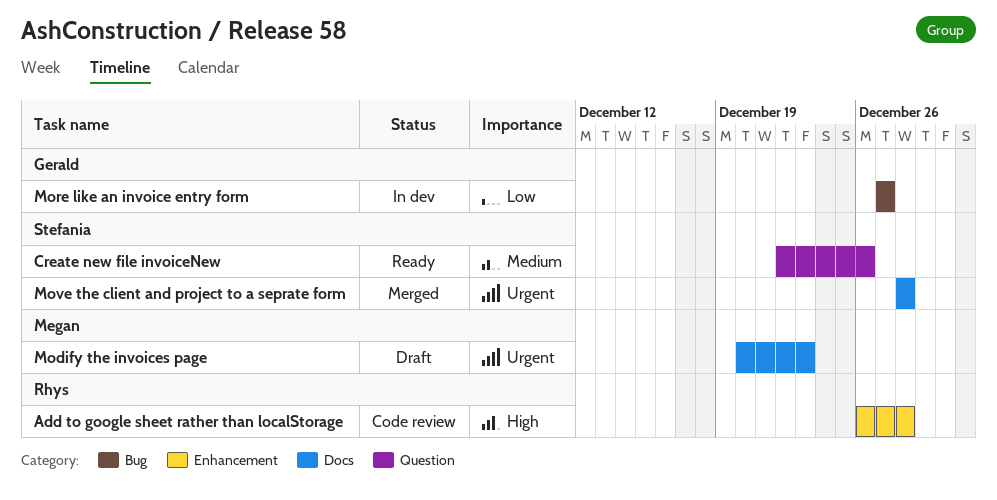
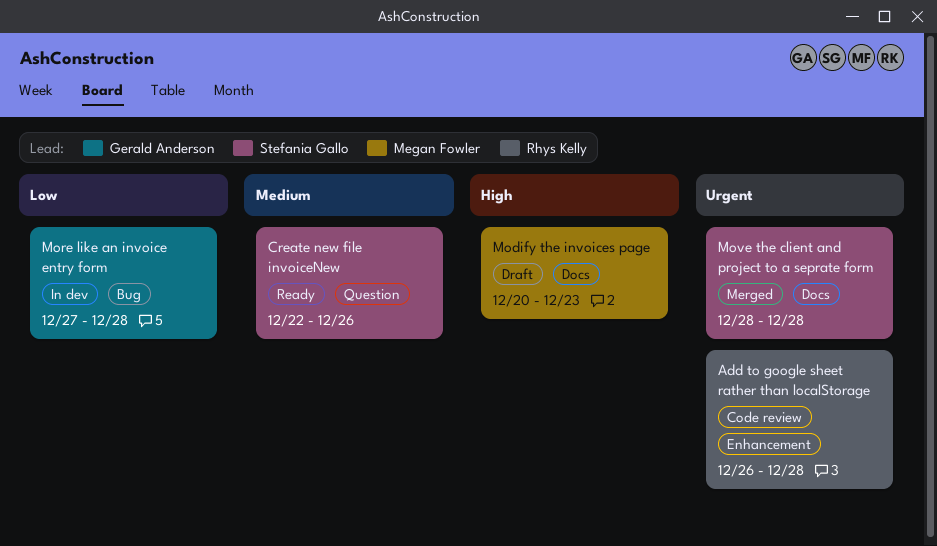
Add to google sheet rather than localStorage, priority: High -> Urgent
Modify the invoices page, priority: Urgent -> High
More like an invoice entry form, due: Dec 27 -> Dec 28

